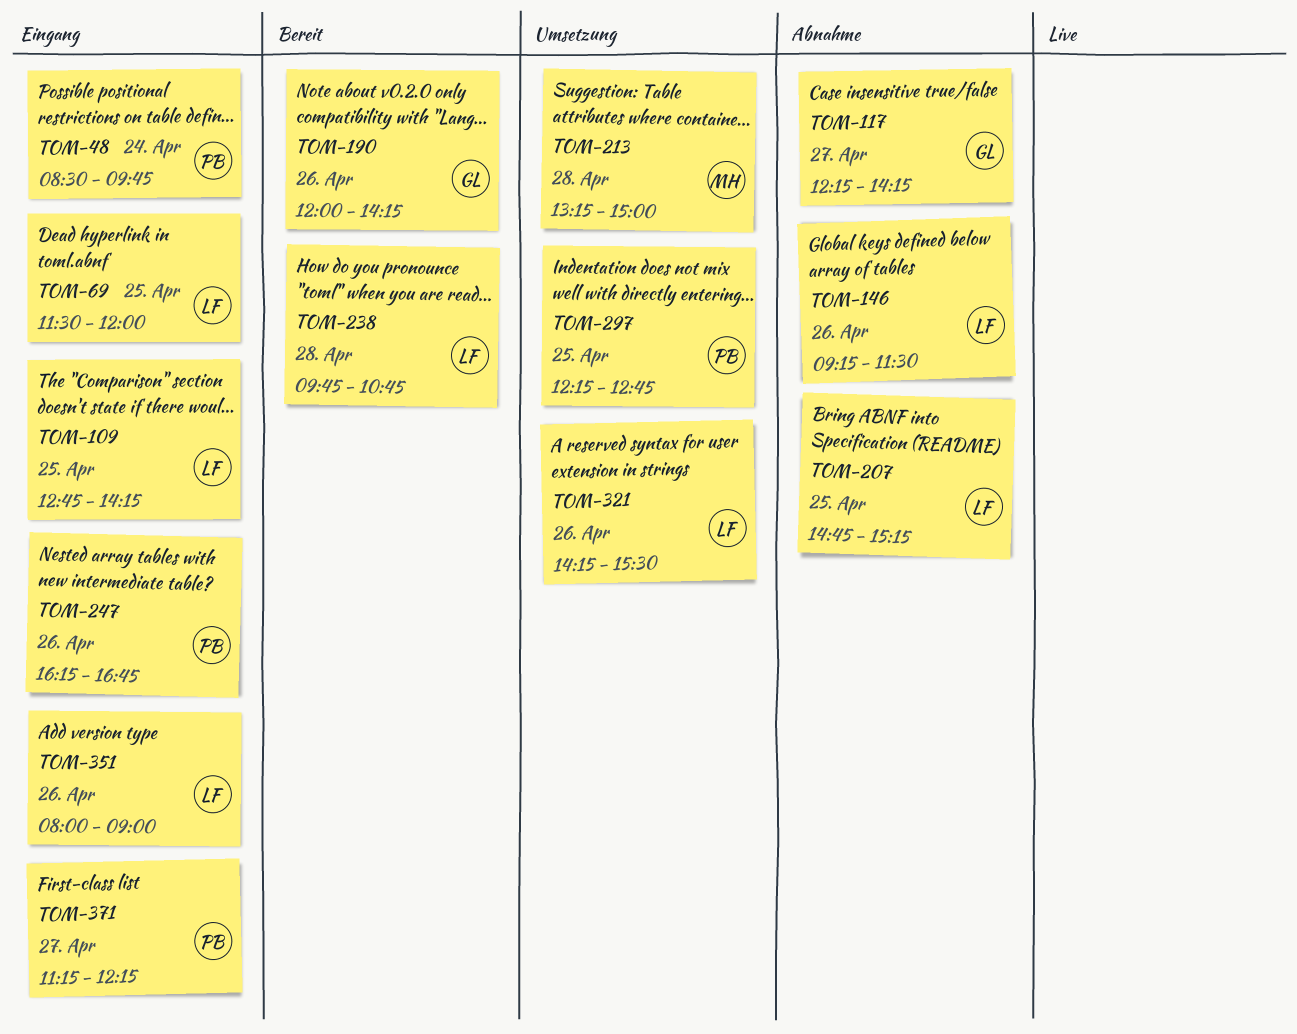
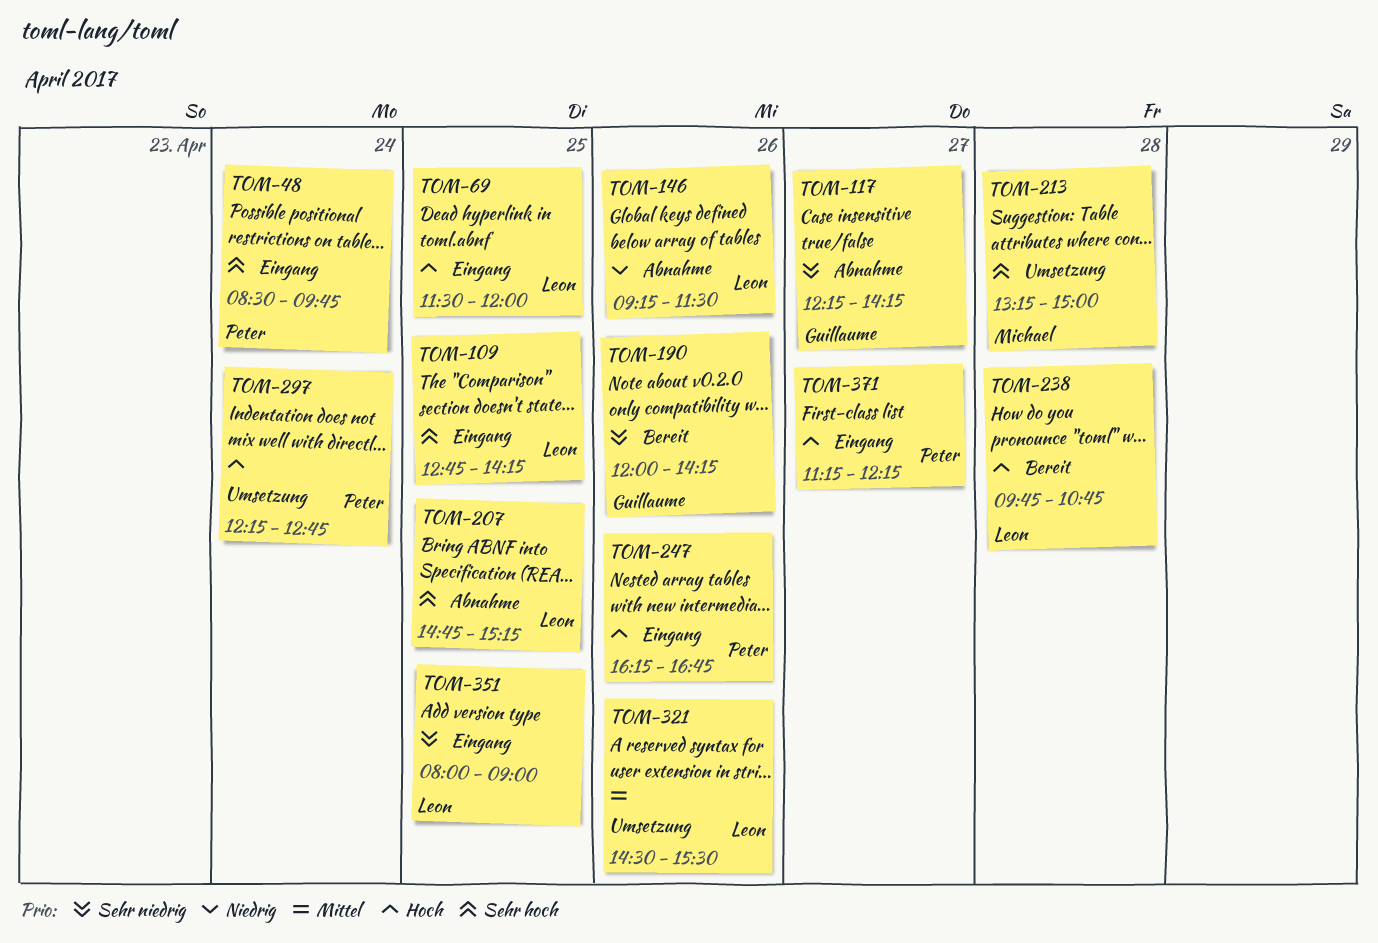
TOM-297, day: Apr 25 -> Apr 24
TOM-321, begins: 14:15 -> 14:30
TOM-351, day: Apr 26 -> Apr 25

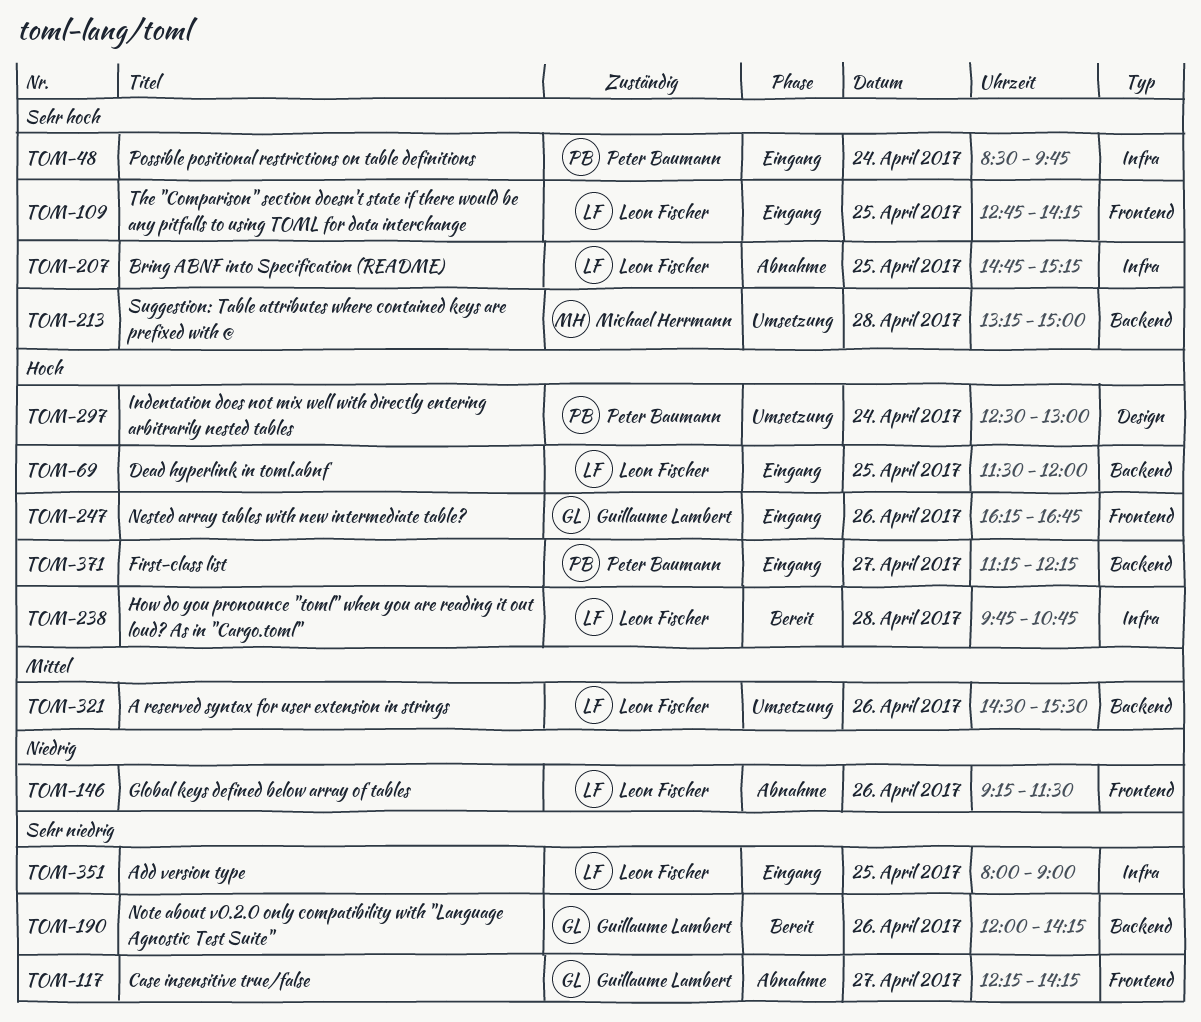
TOM-247, owner: Peter Baumann -> Guillaume Lambert
TOM-297, begins: 12:15 -> 12:30
TOM-297, ends: 12:45 -> 13:00

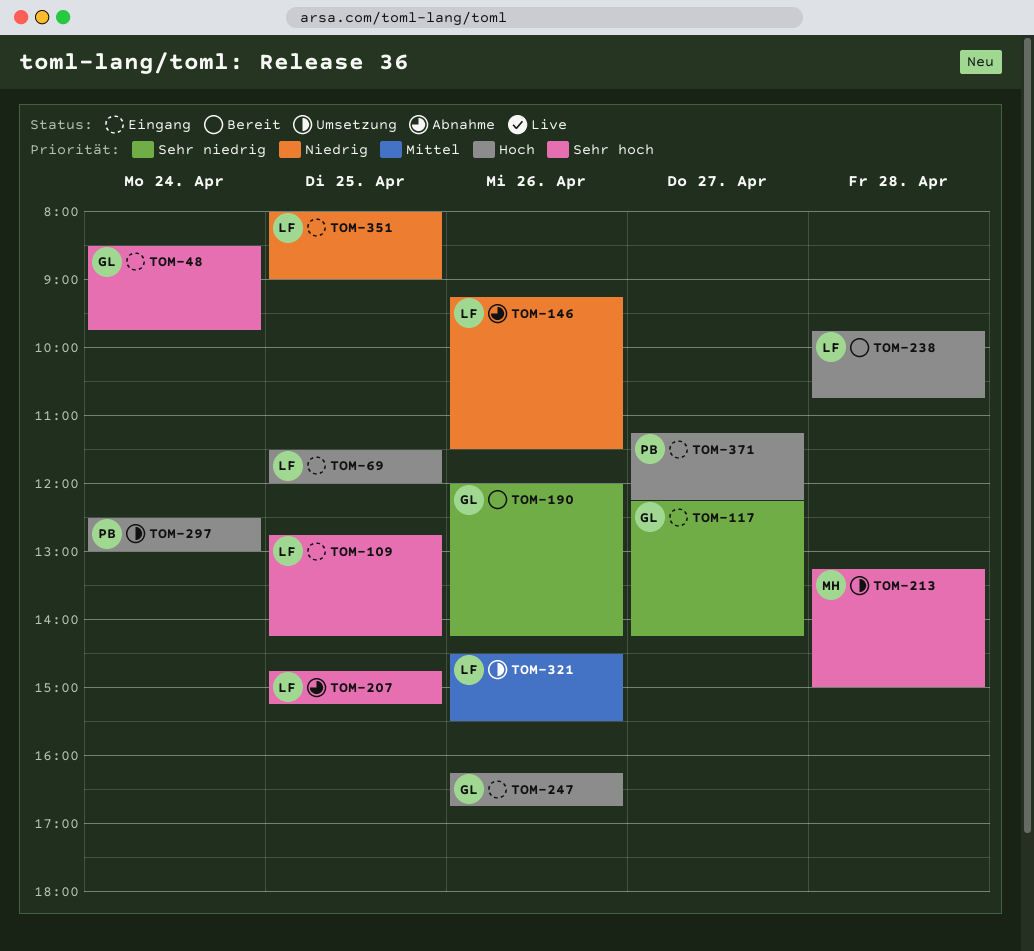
TOM-48, owner: Peter Baumann -> Guillaume Lambert
TOM-117, status: Abnahme -> Eingang
TOM-351, priority: Sehr niedrig -> Niedrig

